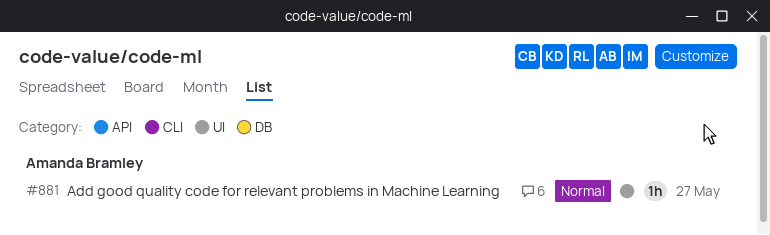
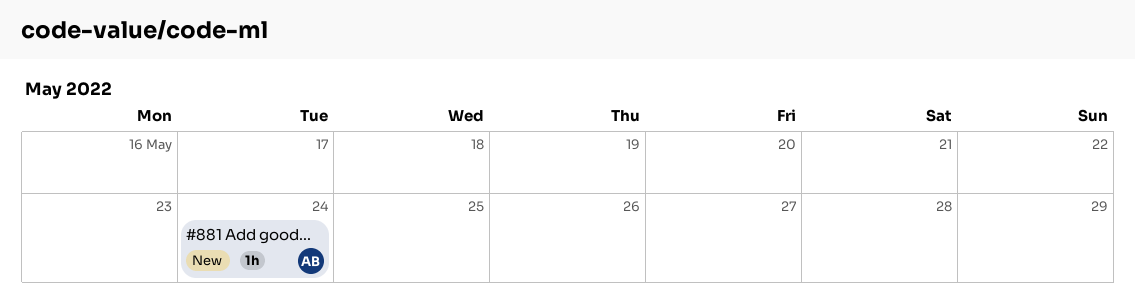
#881, due: May 27 -> May 24

